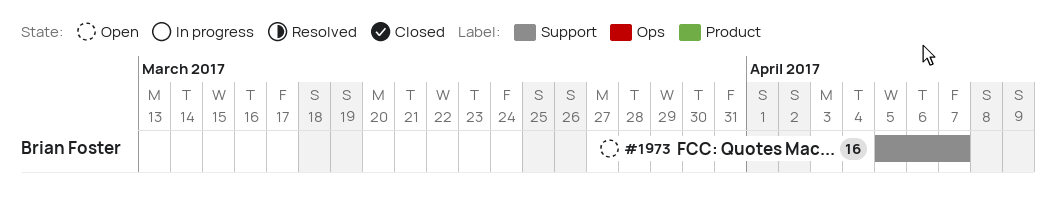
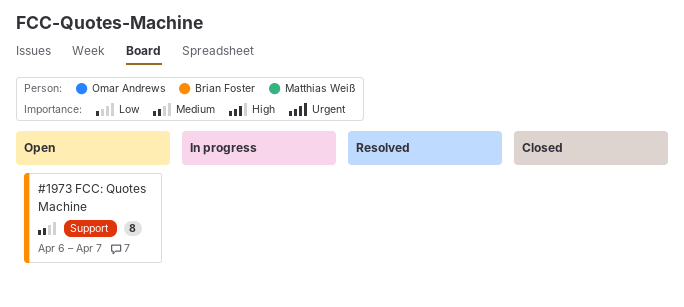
#1973, estimate: 16 -> 8
#1973, start: Apr 5 -> Apr 6

